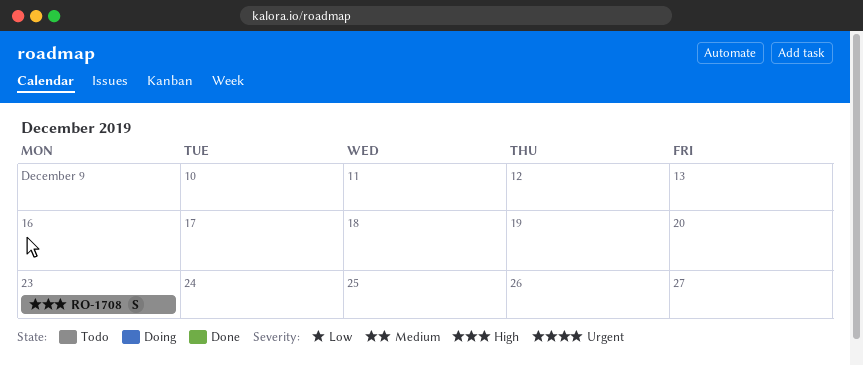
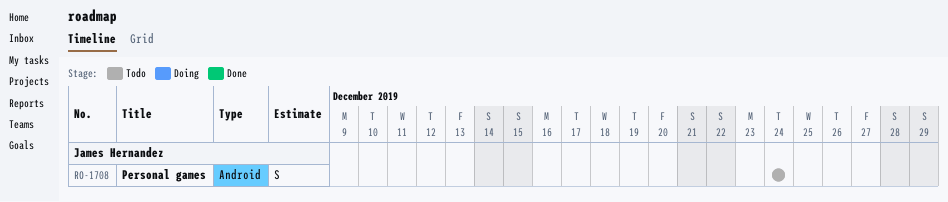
RO-1708, start: Dec 23 -> Dec 24
RO-1708, due: Dec 23 -> Dec 24

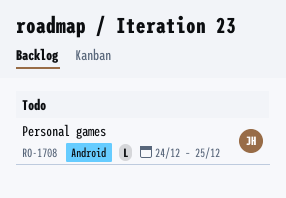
RO-1708, estimate: S -> L
RO-1708, due: Dec 24 -> Dec 25

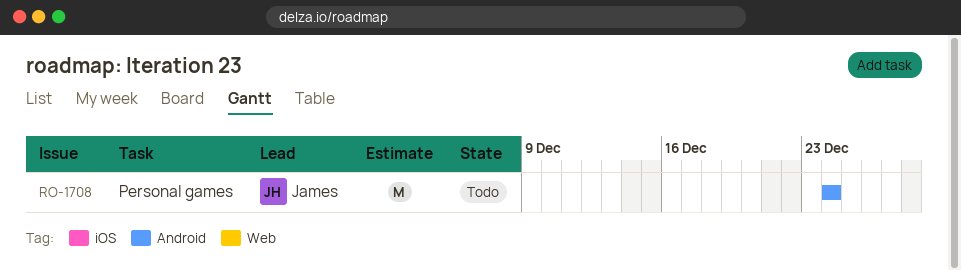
RO-1708, estimate: L -> M
RO-1708, due: Dec 25 -> Dec 24

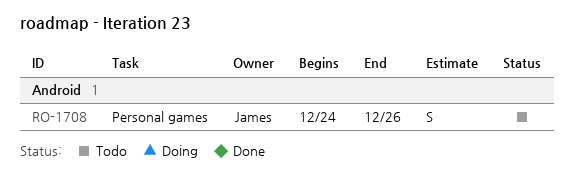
RO-1708, estimate: M -> S
RO-1708, due: Dec 24 -> Dec 26

